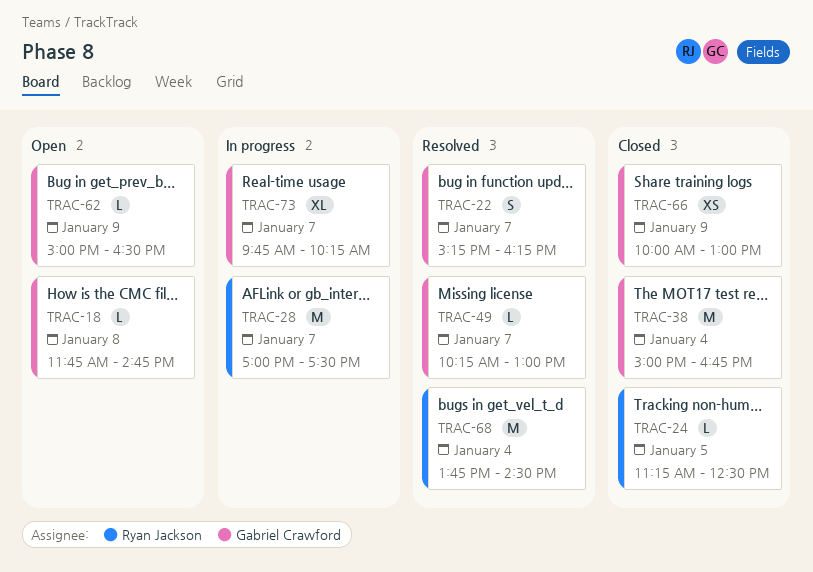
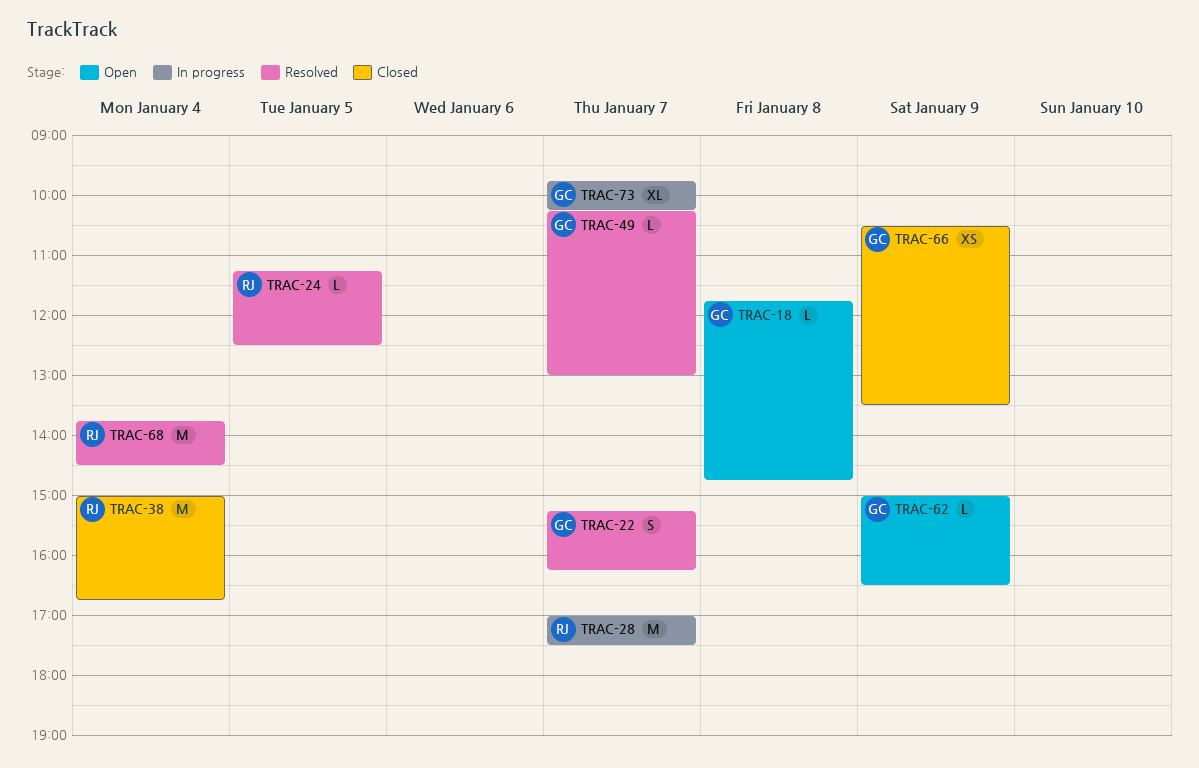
TRAC-24, status: Closed -> Resolved
TRAC-38, owner: Gabriel Crawford -> Ryan Jackson
TRAC-66, begins: 10:00 -> 10:30
TRAC-66, ends: 13:00 -> 13:30

